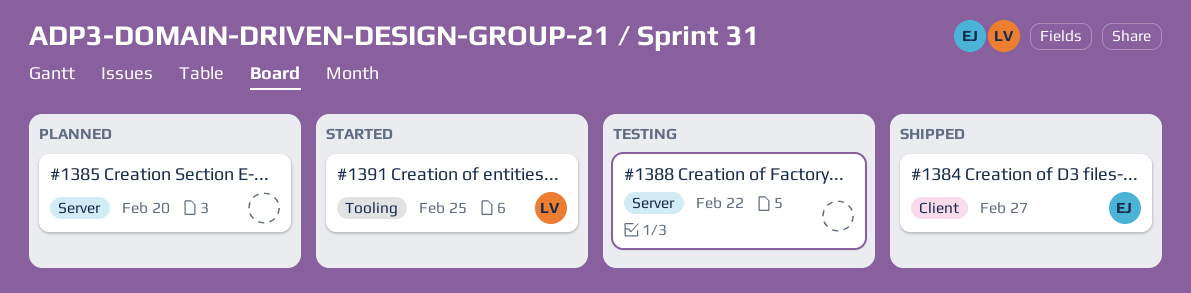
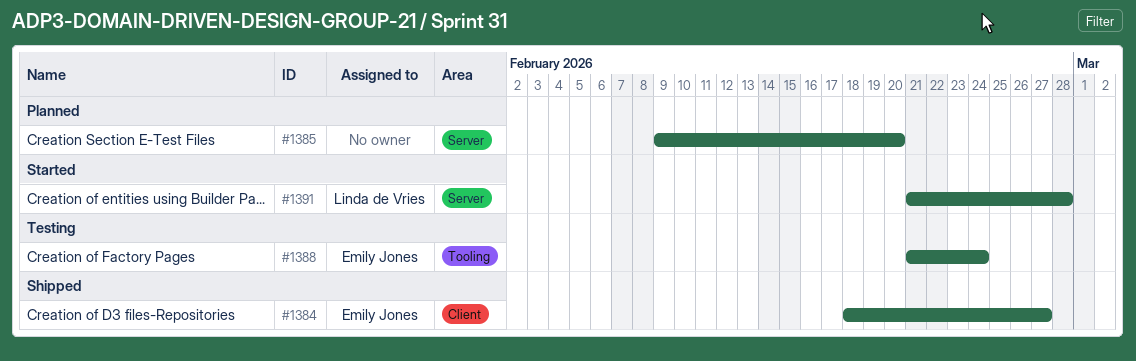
#1388, owner: none -> Emily Jones
#1388, label: Server -> Tooling
#1388, due: Feb 22 -> Feb 24
#1391, label: Tooling -> Server
#1391, due: Feb 25 -> Feb 28

